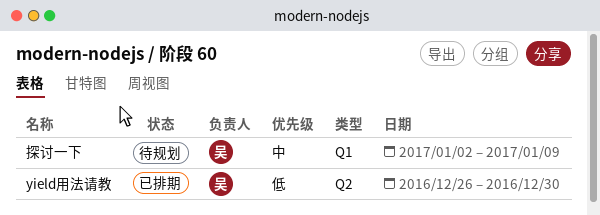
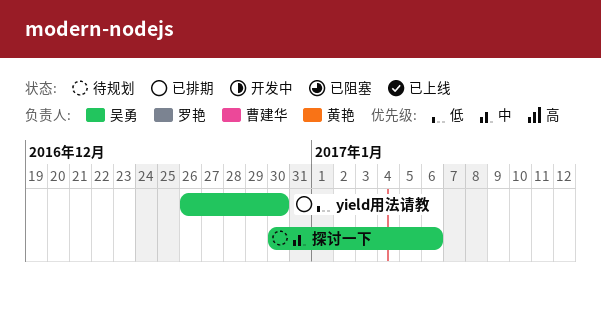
探讨一下, start: Jan 2 -> Dec 30
探讨一下, due: Jan 9 -> Jan 6

